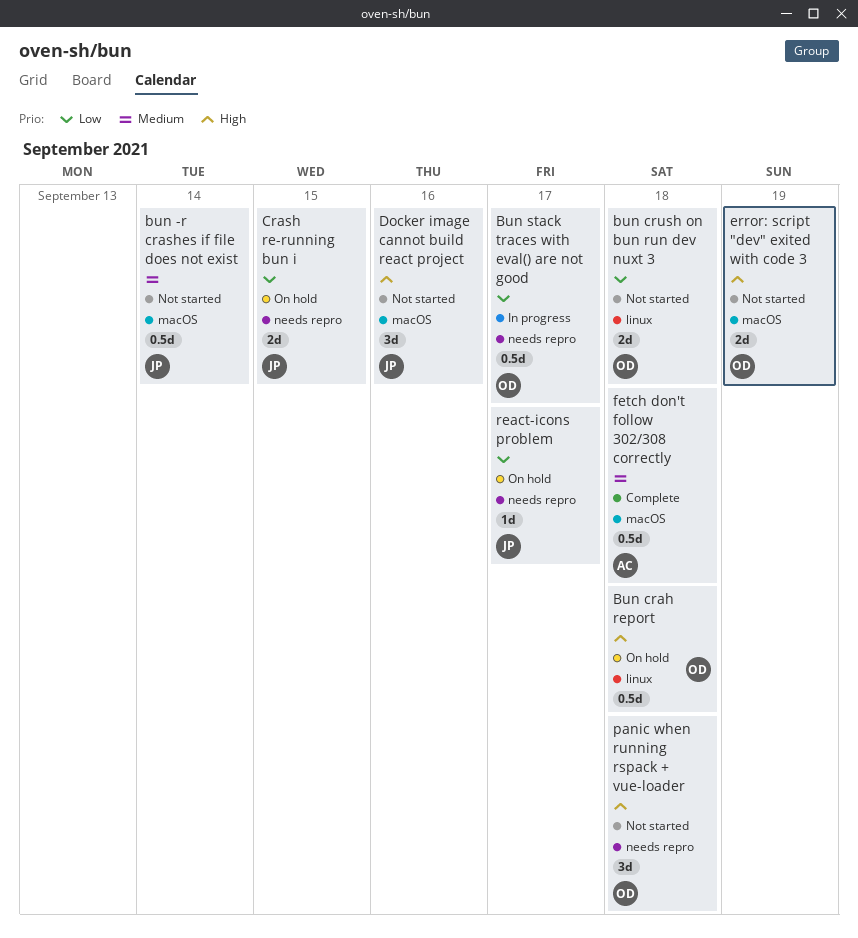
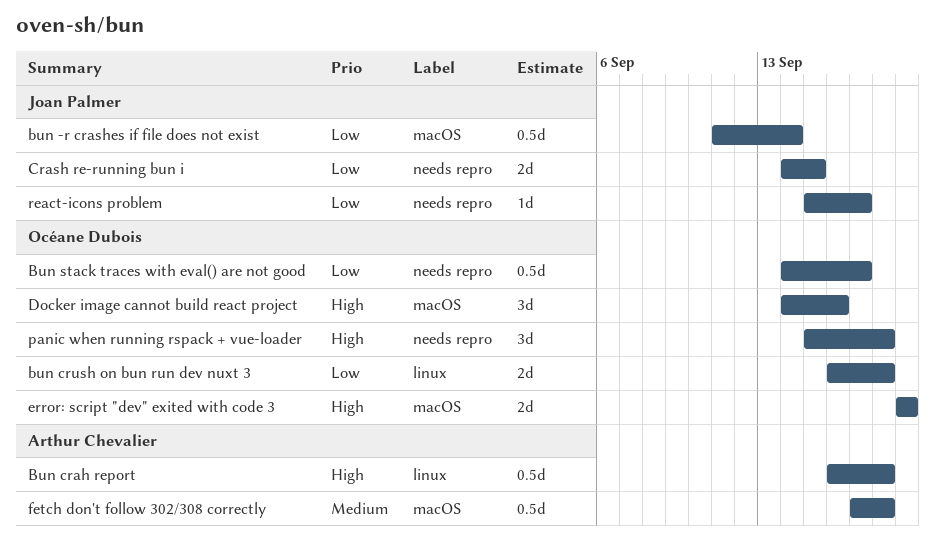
bun -r crashes if file does not exist, priority: Medium -> Low
Bun crah report, owner: Océane Dubois -> Arthur Chevalier
Docker image cannot build react project, owner: Joan Palmer -> Océane Dubois

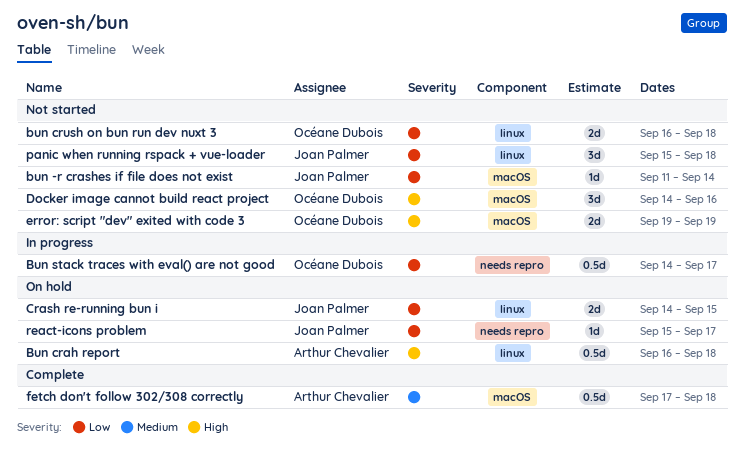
bun -r crashes if file does not exist, estimate: 0.5d -> 1d
Crash re-running bun i, label: needs repro -> linux
panic when running rspack + vue-loader, owner: Océane Dubois -> Joan Palmer
panic when running rspack + vue-loader, priority: High -> Low
panic when running rspack + vue-loader, label: needs repro -> linux

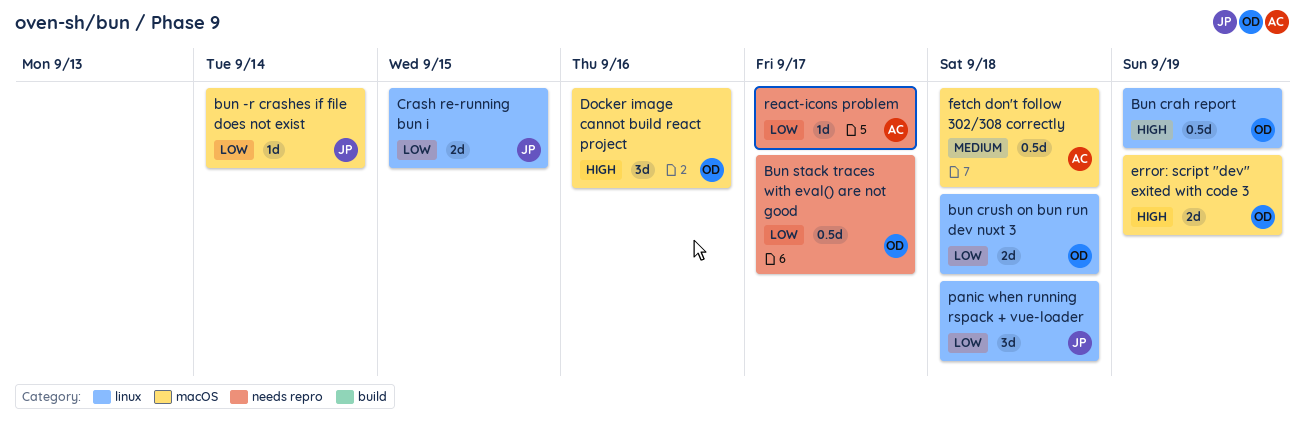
Bun crah report, owner: Arthur Chevalier -> Océane Dubois
Bun crah report, due: Sep 18 -> Sep 19
react-icons problem, owner: Joan Palmer -> Arthur Chevalier

